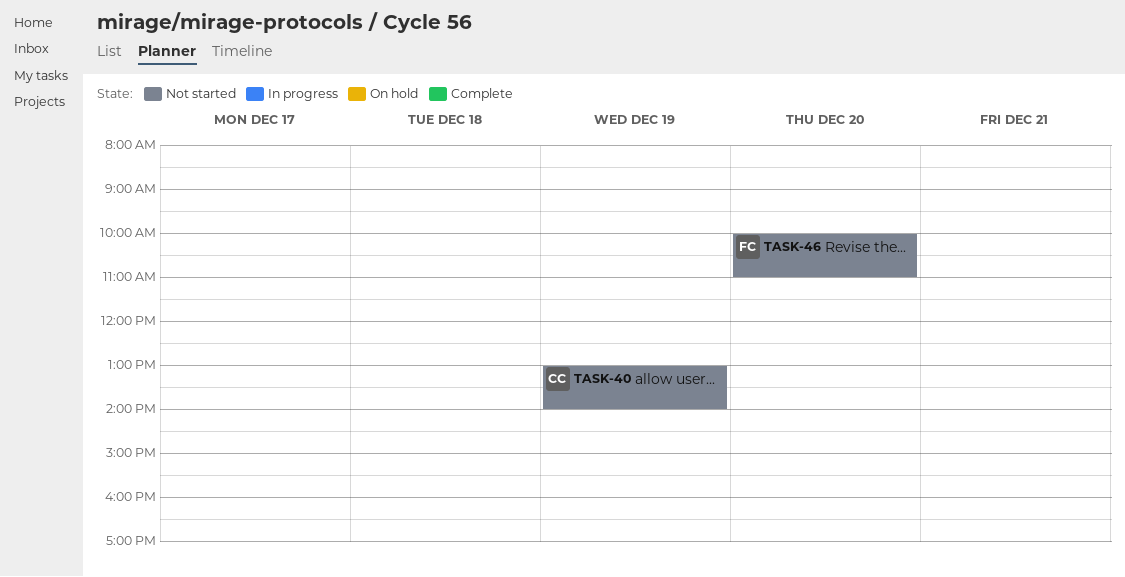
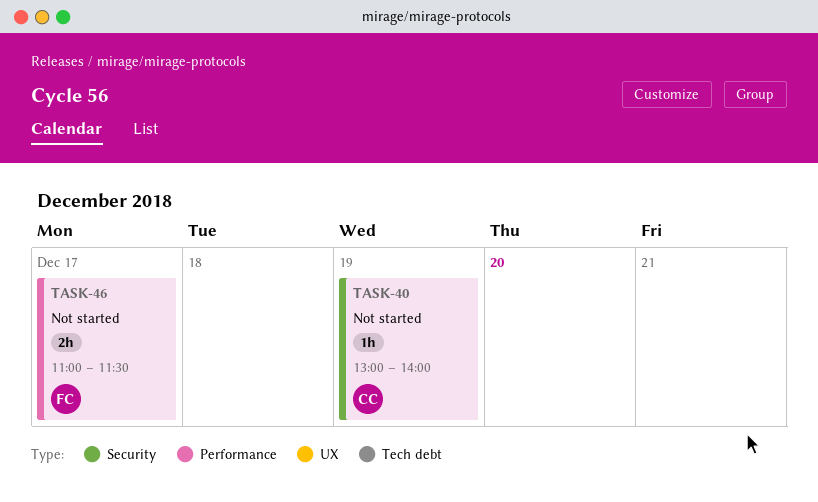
TASK-46, day: Dec 20 -> Dec 17
TASK-46, begins: 10:00 -> 11:00
TASK-46, ends: 11:00 -> 11:30

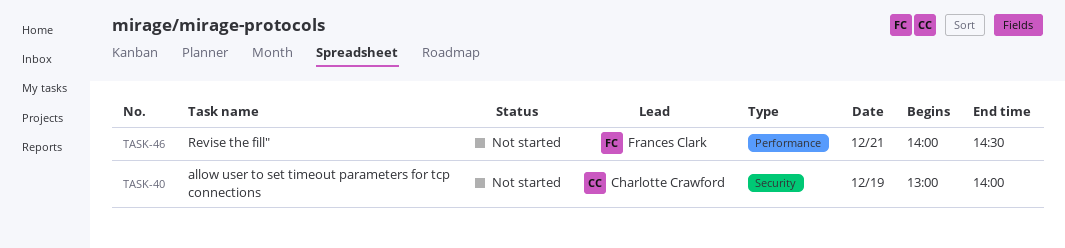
TASK-46, day: Dec 17 -> Dec 21
TASK-46, begins: 11:00 -> 14:00
TASK-46, ends: 11:30 -> 14:30

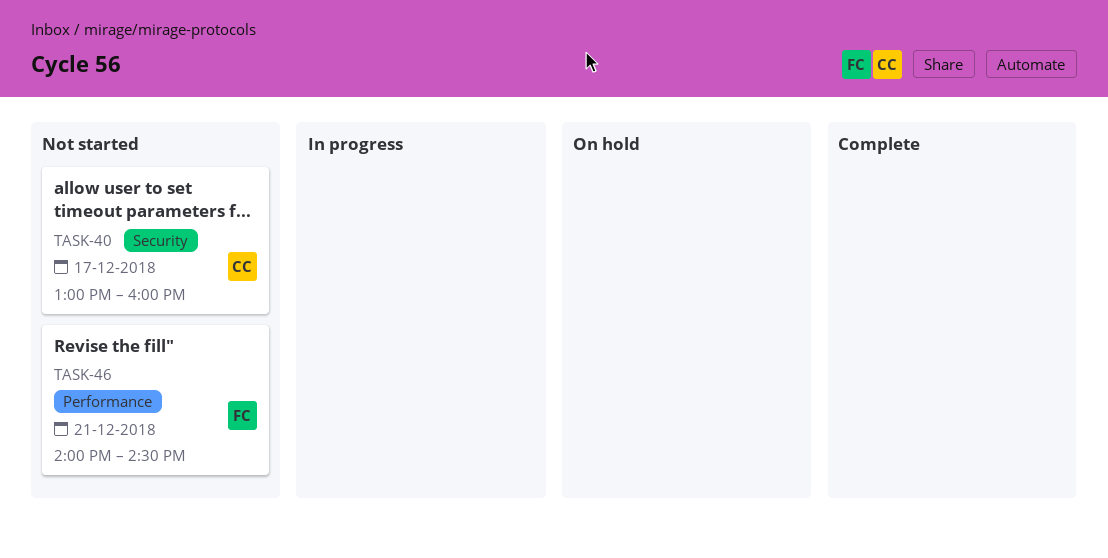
TASK-40, day: Dec 19 -> Dec 17
TASK-40, ends: 14:00 -> 16:00

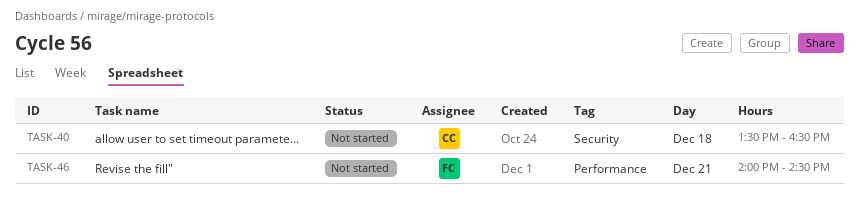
TASK-40, day: Dec 17 -> Dec 18
TASK-40, begins: 13:00 -> 13:30
TASK-40, ends: 16:00 -> 16:30

